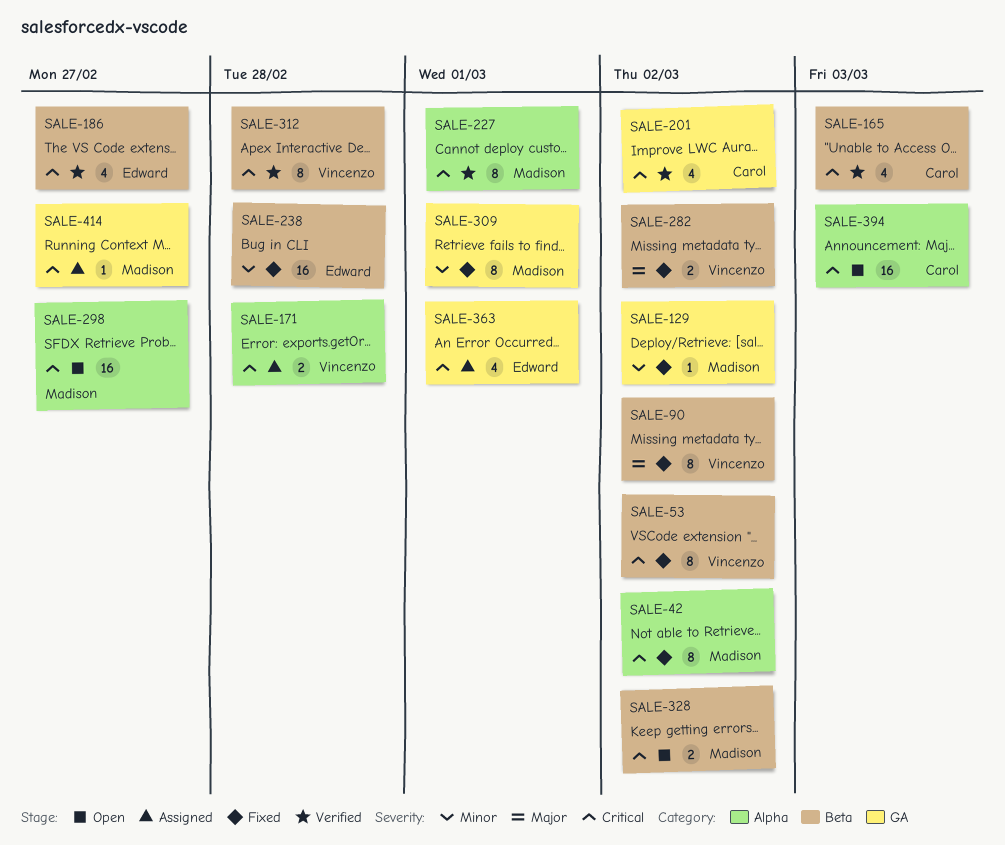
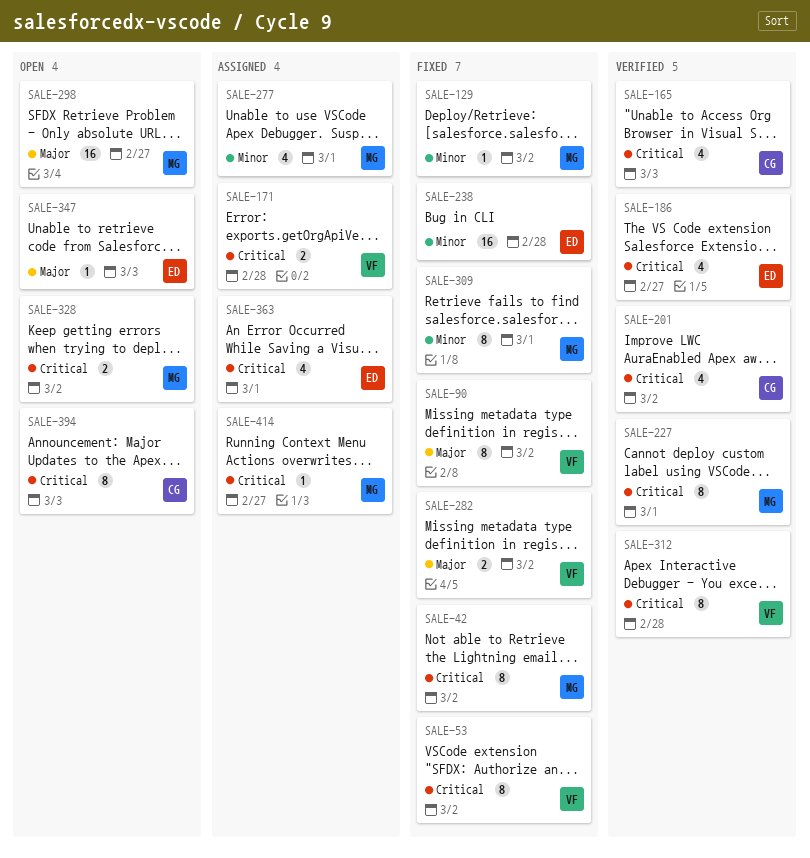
SALE-277: none -> present
SALE-298, priority: Critical -> Major
SALE-347: none -> present
SALE-394, estimate: 16 -> 8

